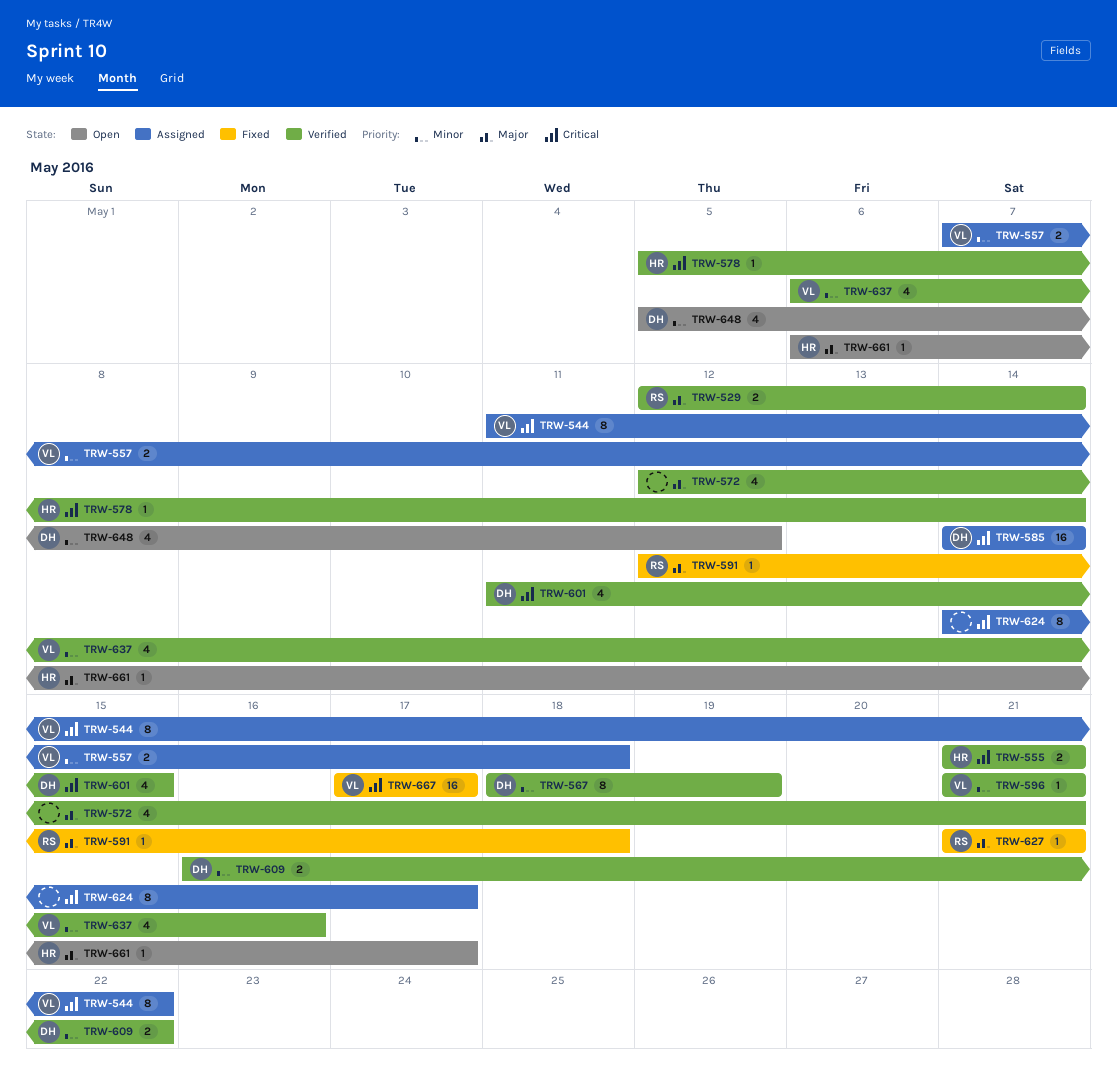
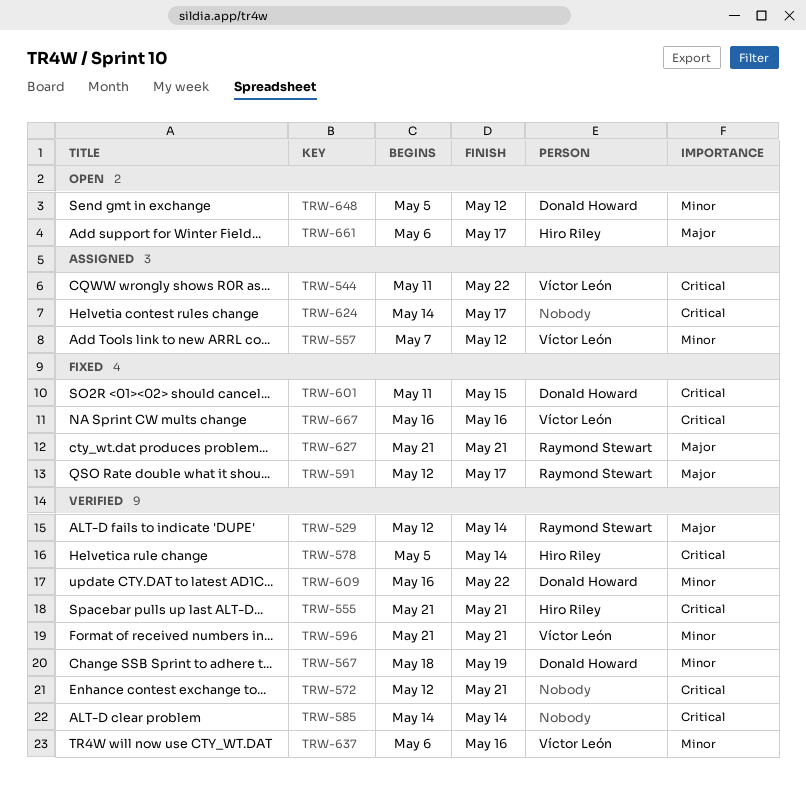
TRW-557, due: May 18 -> May 12
TRW-572, priority: Major -> Critical
TRW-585, status: Assigned -> Verified
TRW-585, owner: Donald Howard -> none
TRW-591, due: May 18 -> May 17
TRW-601, status: Verified -> Fixed
TRW-667, start: May 17 -> May 16
TRW-667, due: May 17 -> May 16

